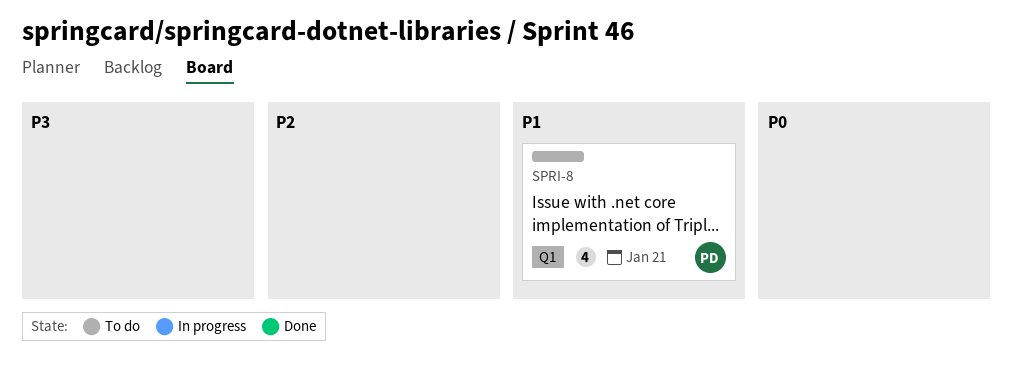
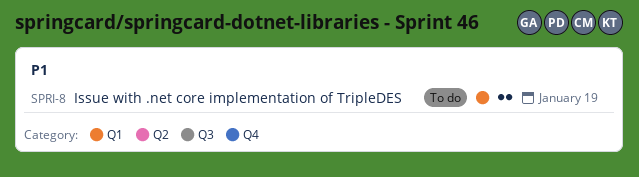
SPRI-8, estimate: 4 -> 2
SPRI-8, due: Jan 21 -> Jan 19

